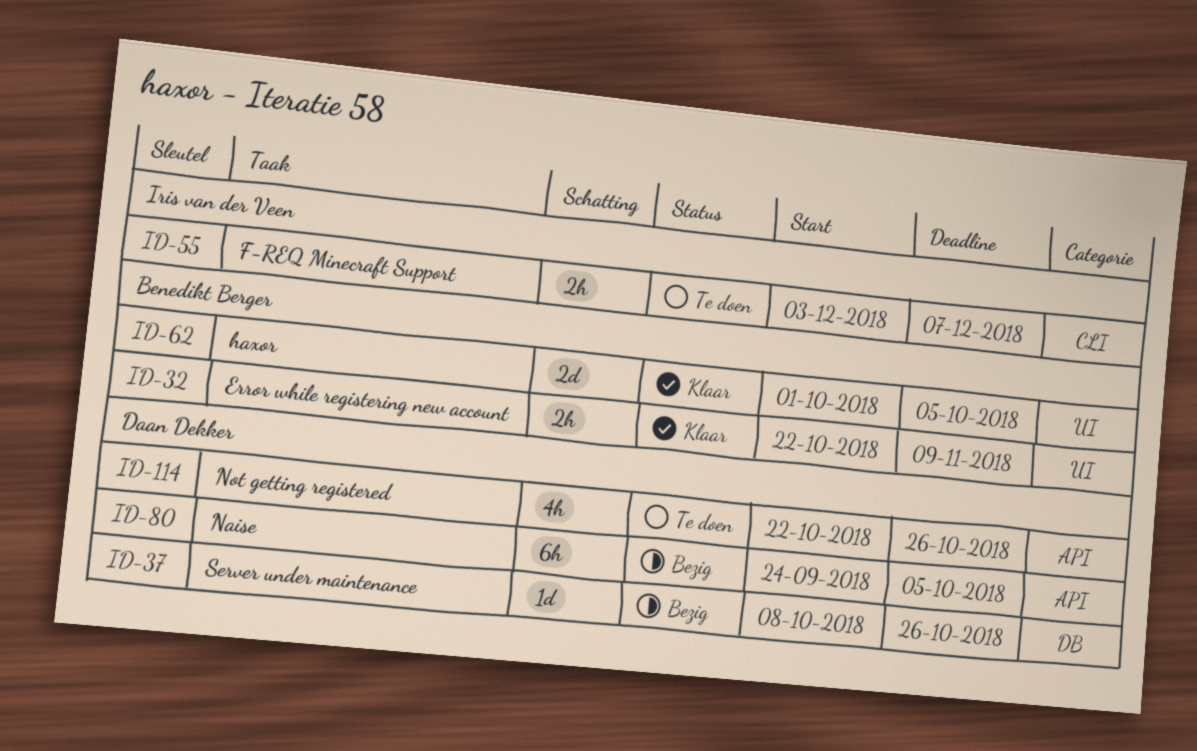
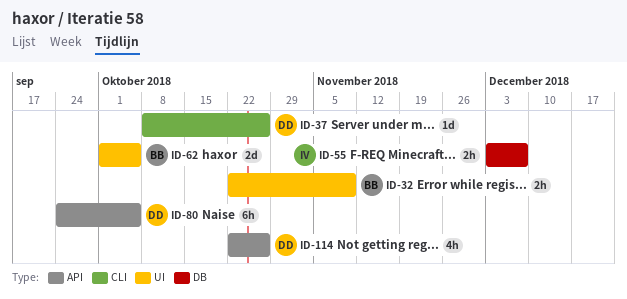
ID-37, label: DB -> CLI
ID-55, label: CLI -> DB

